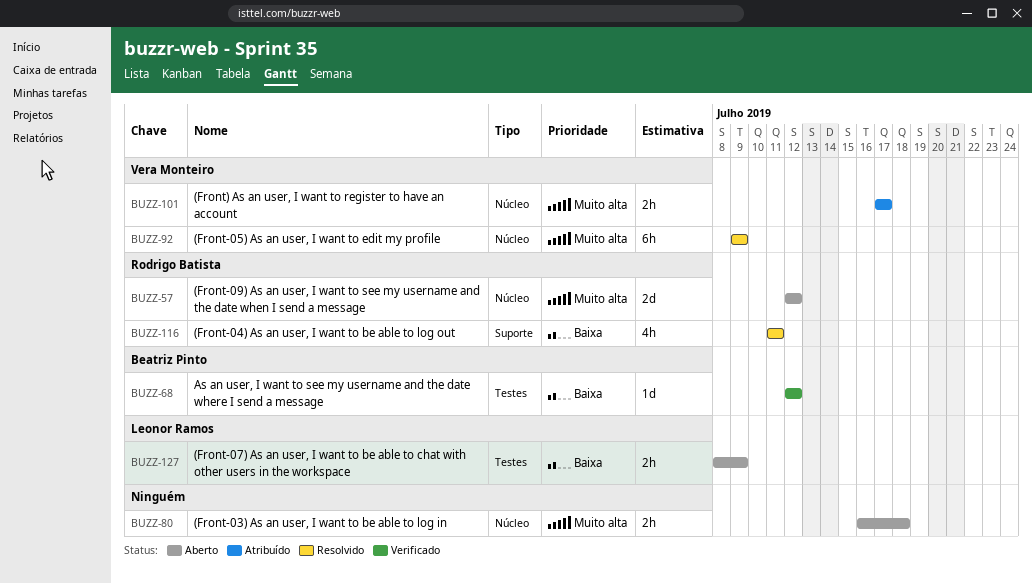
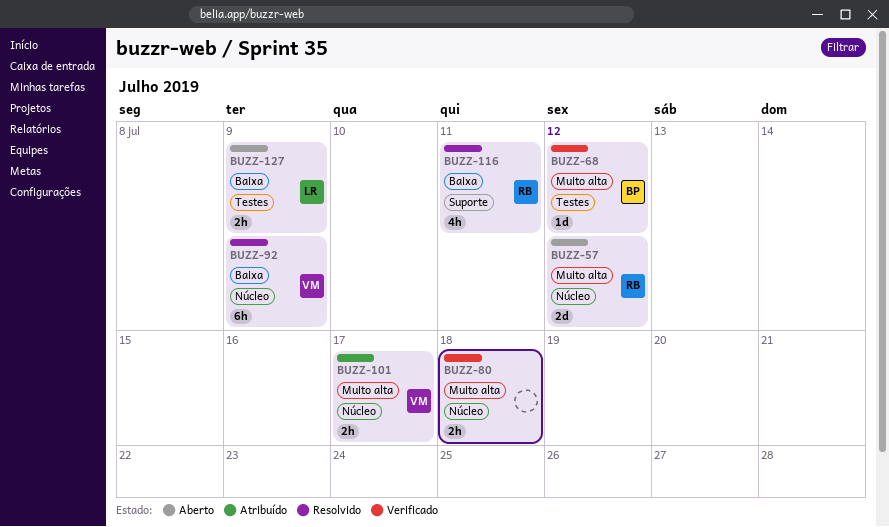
BUZZ-68, priority: Baixa -> Muito alta
BUZZ-80, status: Aberto -> Verificado
BUZZ-92, priority: Muito alta -> Baixa

